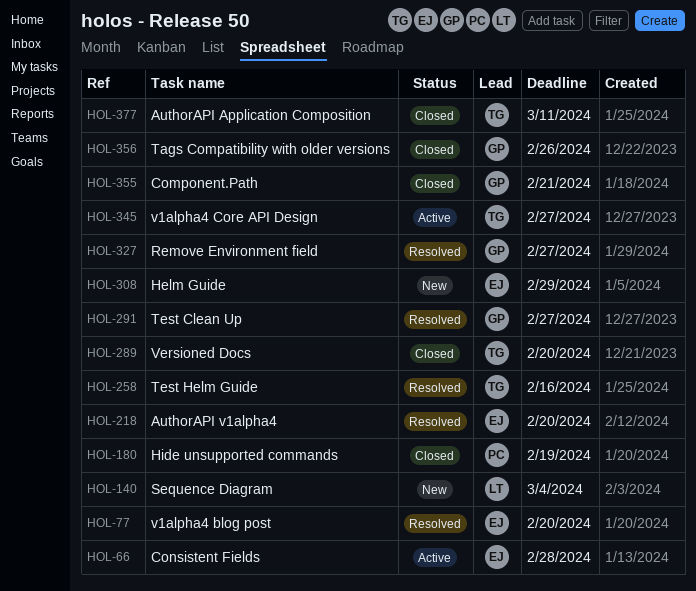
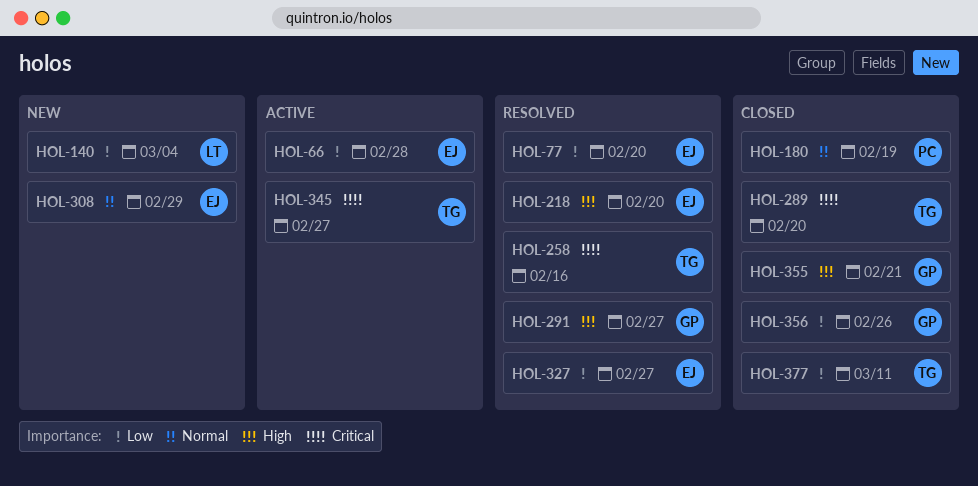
HOL-327, owner: GP -> EJ

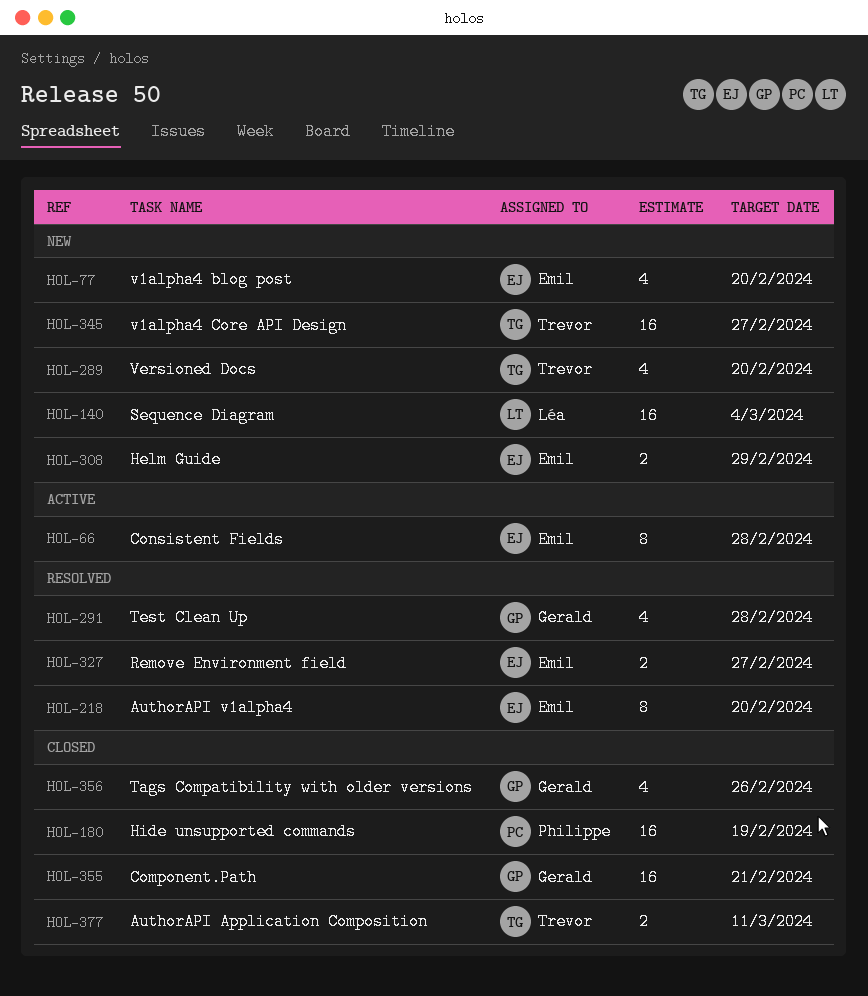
HOL-77, status: Resolved -> New
HOL-258: present -> none
HOL-289, status: Closed -> New
HOL-291, due: Feb 27 -> Feb 28
HOL-345, status: Active -> New

